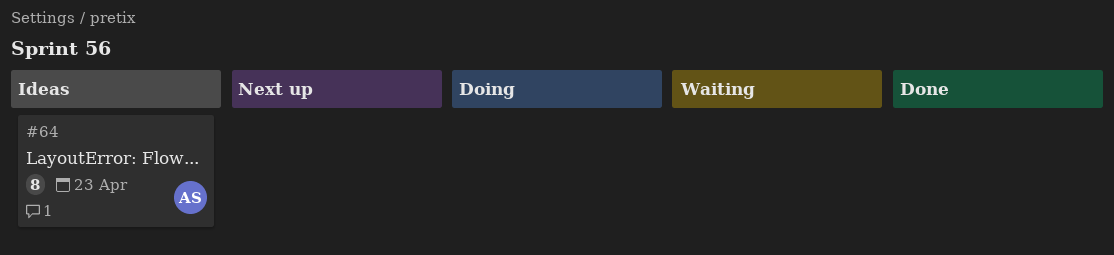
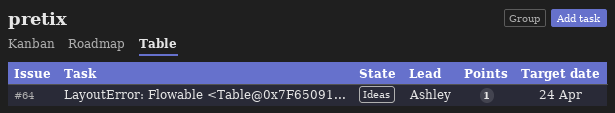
#64, estimate: 8 -> 1
#64, due: Apr 23 -> Apr 24

